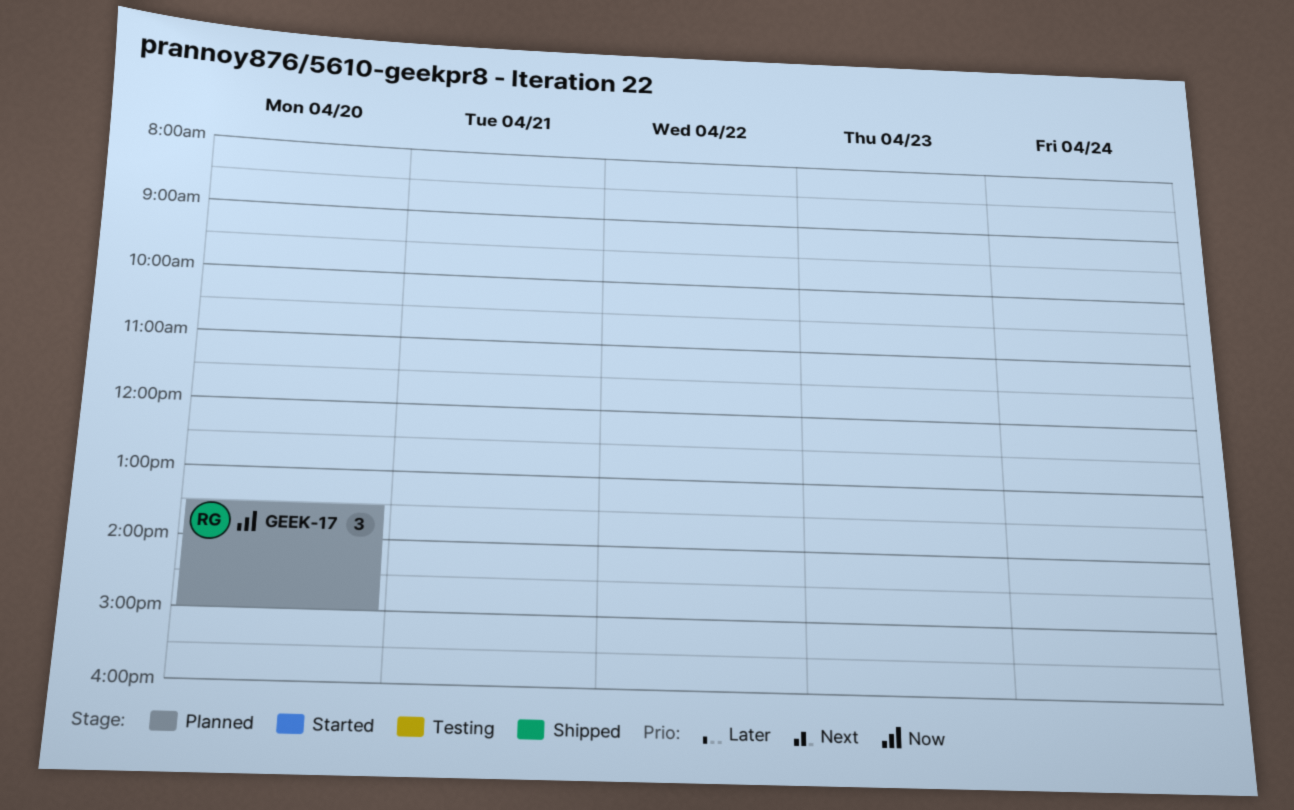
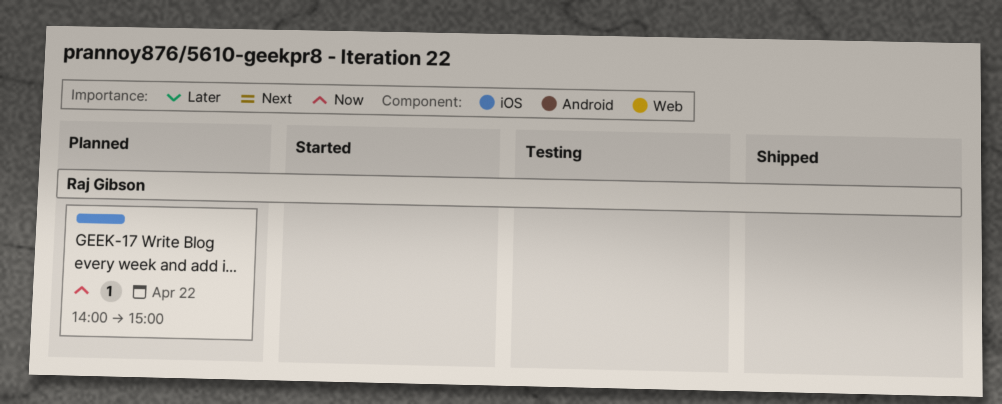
GEEK-17, estimate: 3 -> 1
GEEK-17, day: Apr 20 -> Apr 22
GEEK-17, begins: 13:30 -> 14:00

